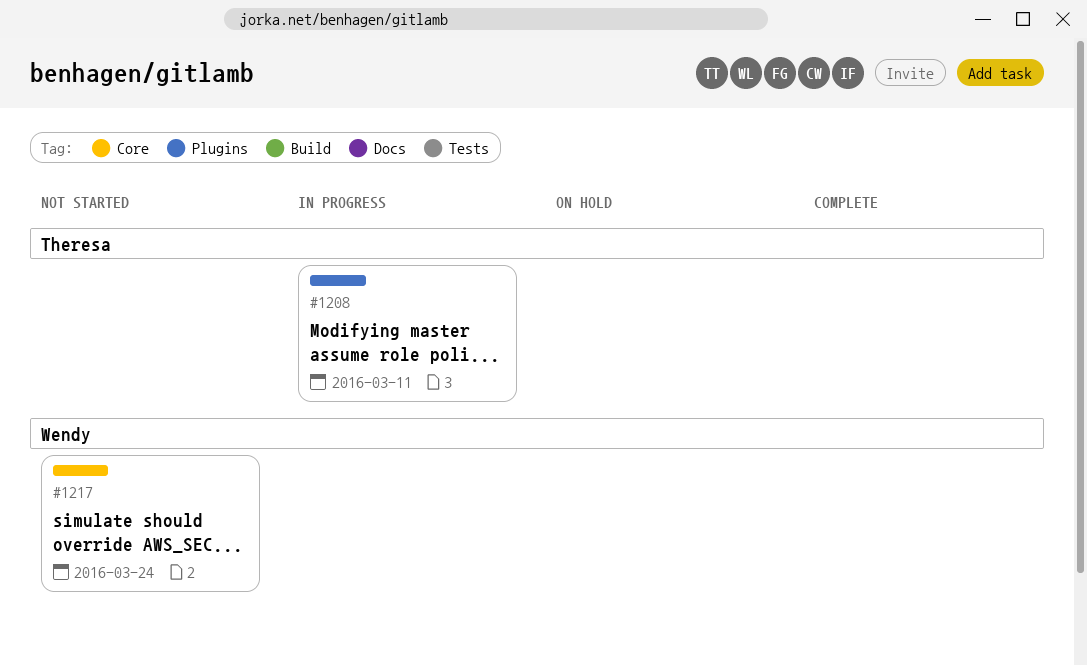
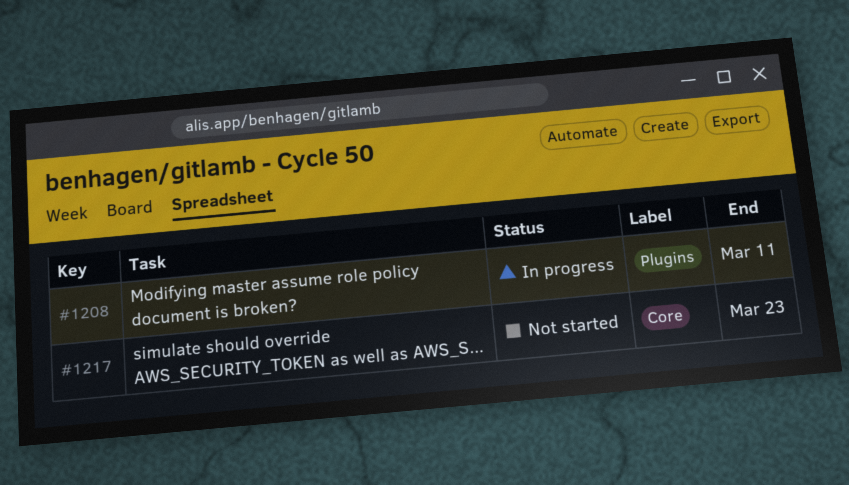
#1217, due: Mar 24 -> Mar 23

